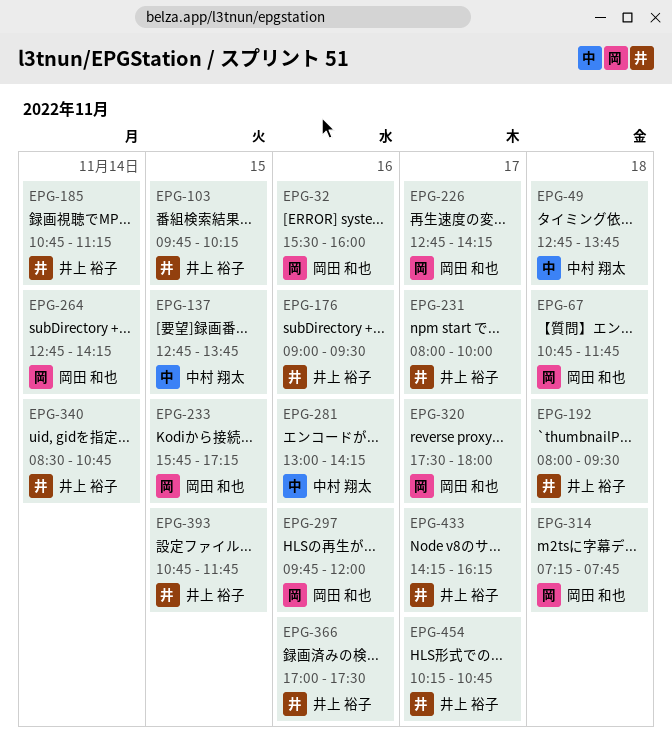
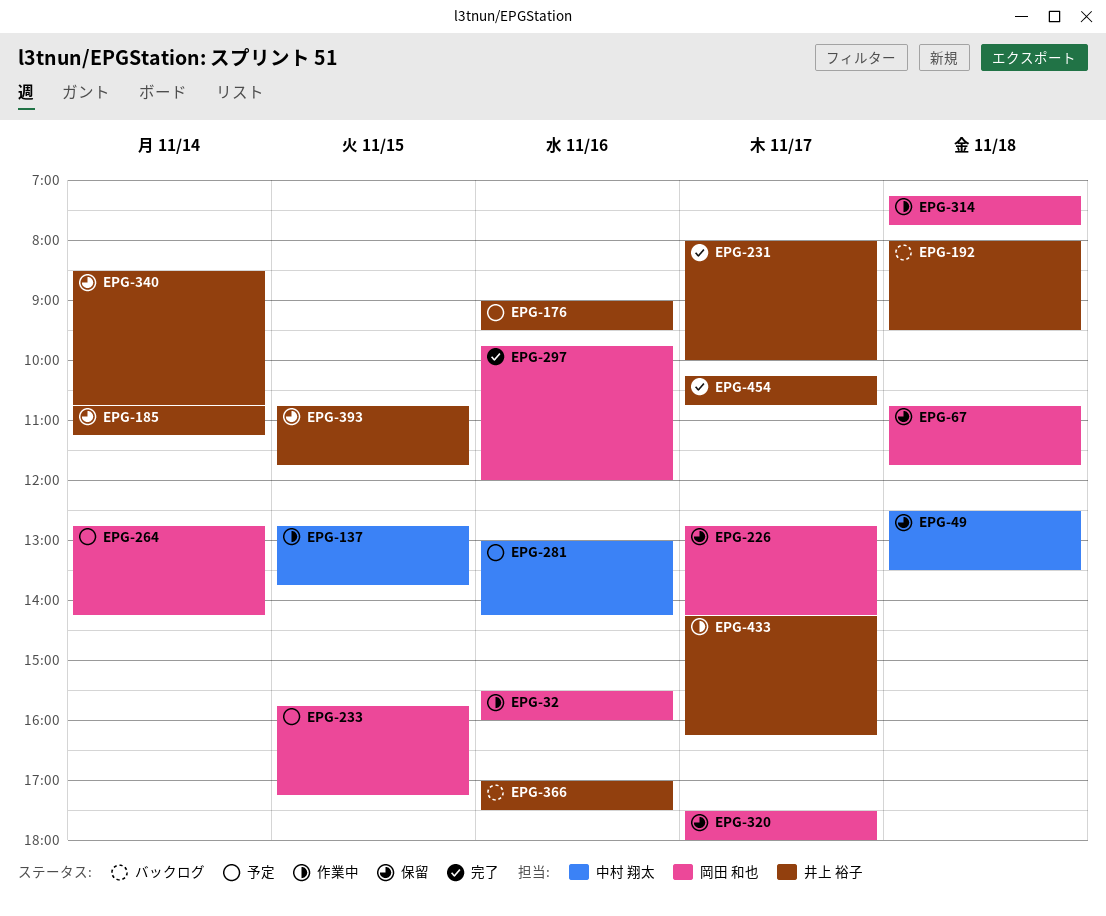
EPG-49, begins: 12:45 -> 12:30
EPG-49, ends: 13:45 -> 13:30
EPG-103: present -> none

